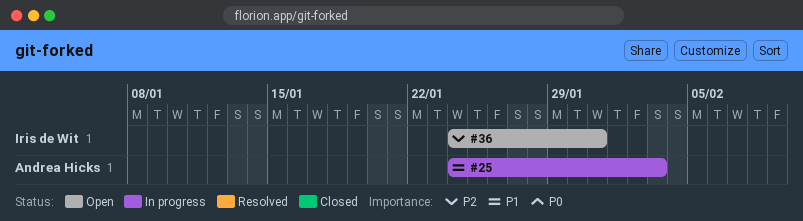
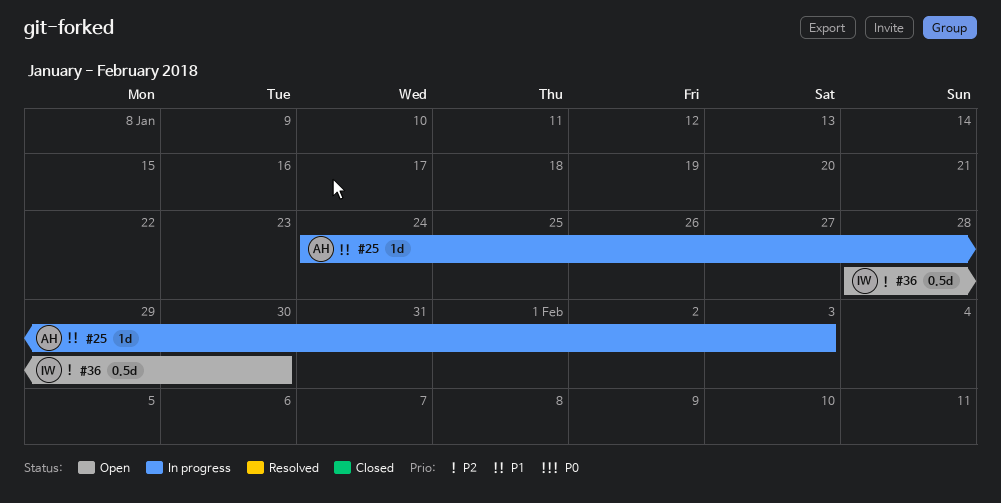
#36, start: Jan 24 -> Jan 28
#36, due: Jan 31 -> Jan 30

